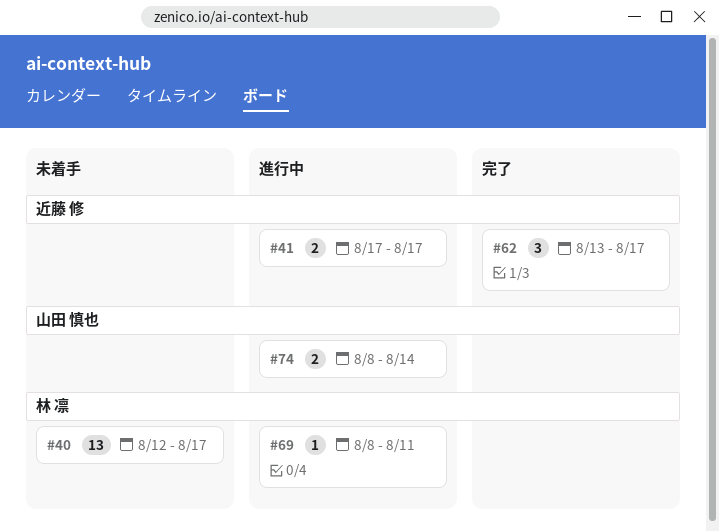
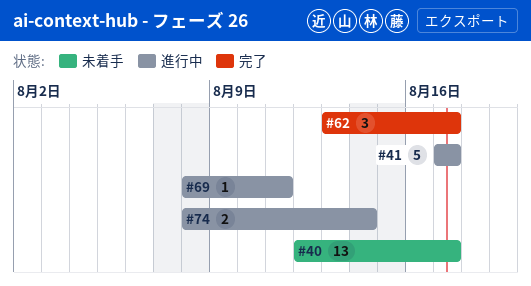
#41, estimate: 2 -> 5

